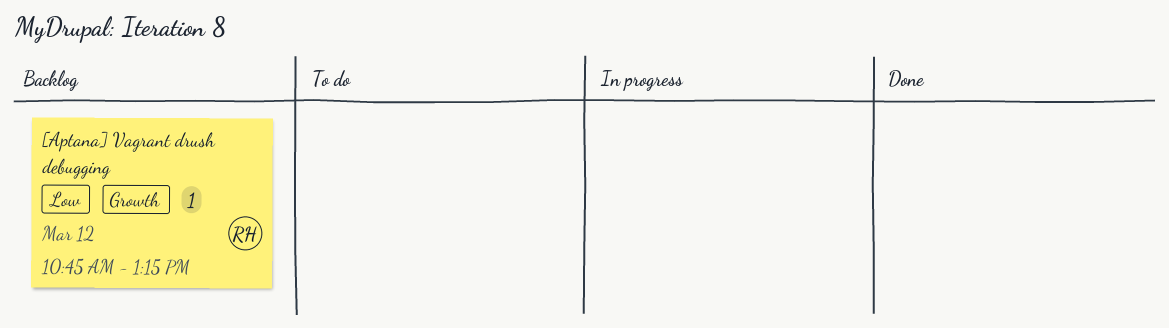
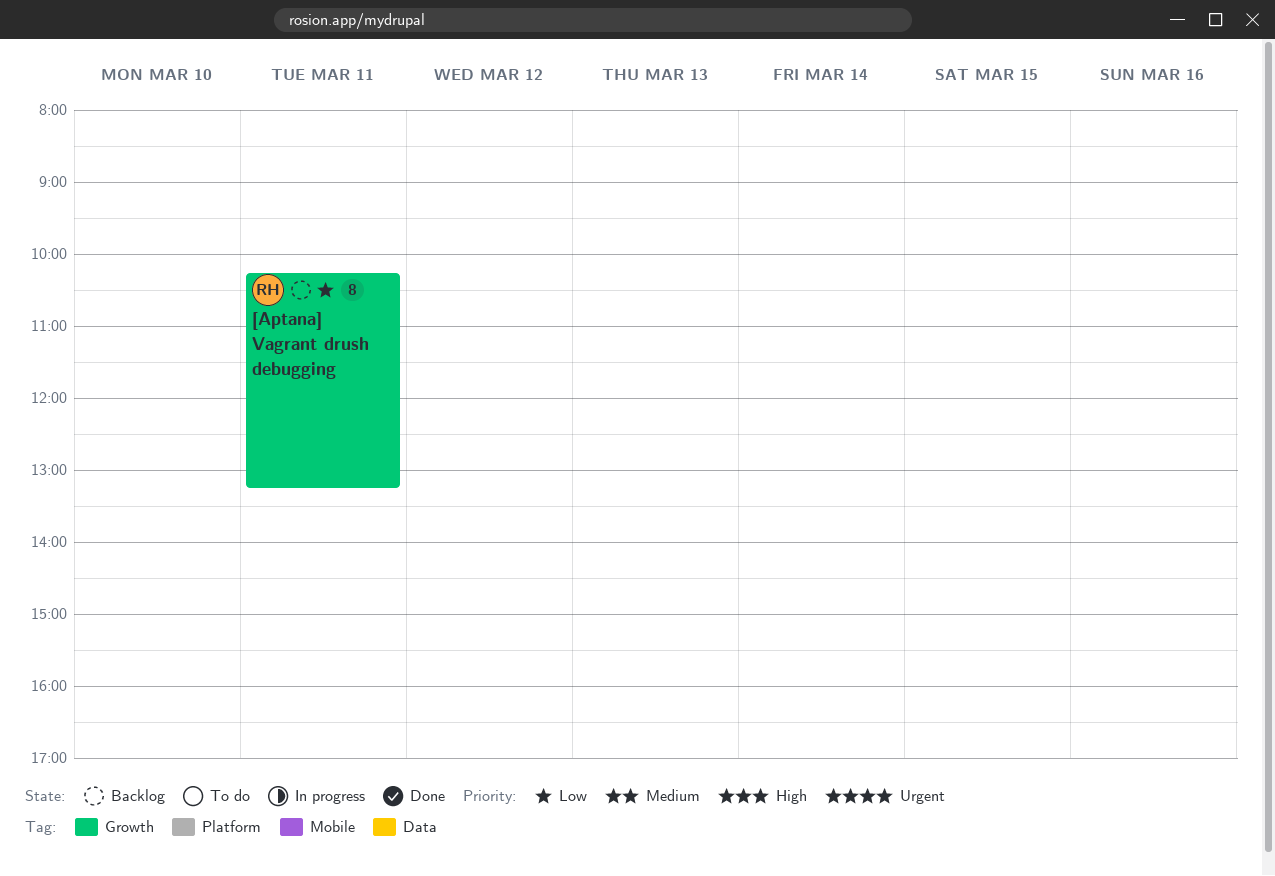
[Aptana] Vagrant drush debugging, estimate: 1 -> 8
[Aptana] Vagrant drush debugging, day: Mar 12 -> Mar 11
[Aptana] Vagrant drush debugging, begins: 10:45 -> 10:15

